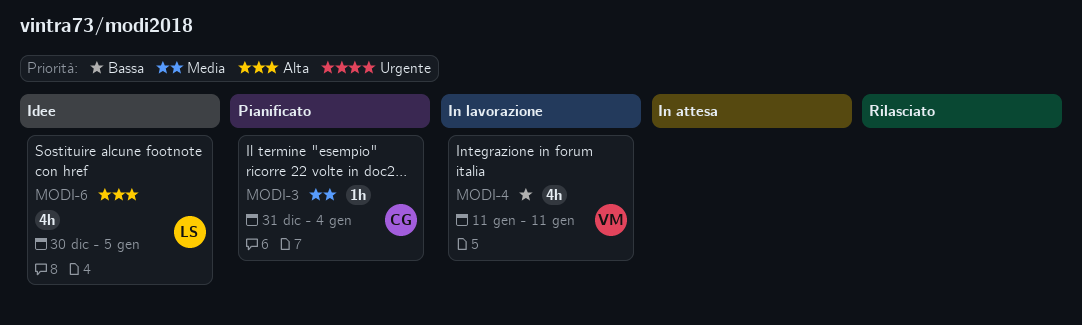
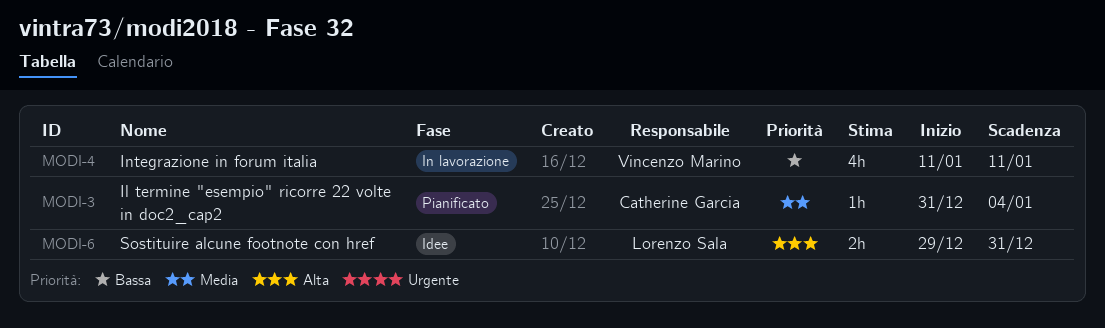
MODI-6, estimate: 4h -> 2h
MODI-6, start: Dec 30 -> Dec 29
MODI-6, due: Jan 5 -> Dec 31

